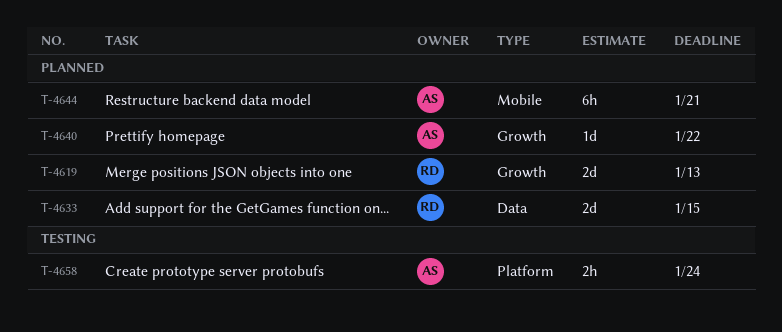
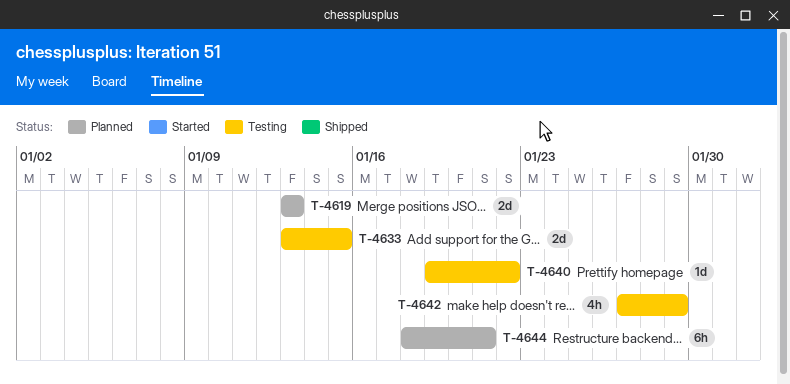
T-4633, status: Planned -> Testing
T-4640, status: Planned -> Testing
T-4642: none -> present
T-4658: present -> none

